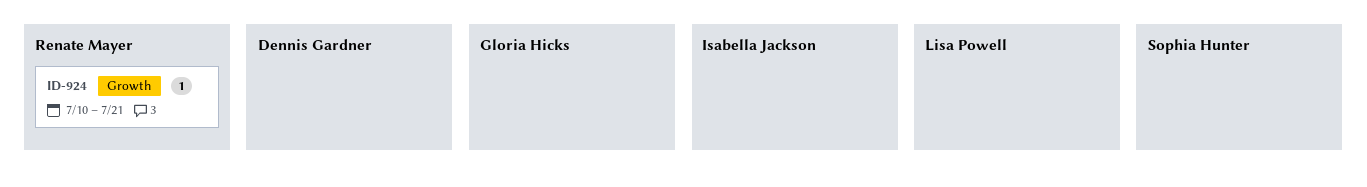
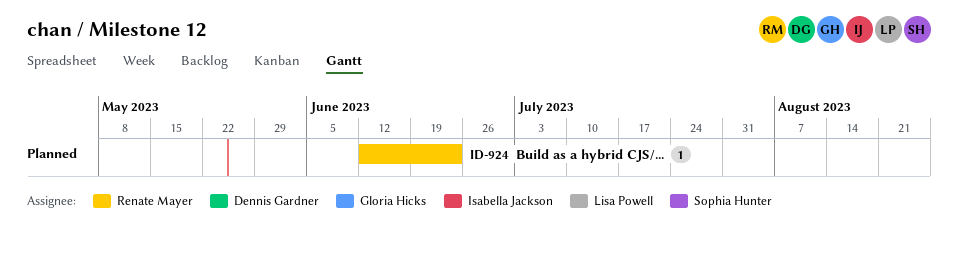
ID-924, start: Jul 10 -> Jun 12
ID-924, due: Jul 21 -> Jun 23

